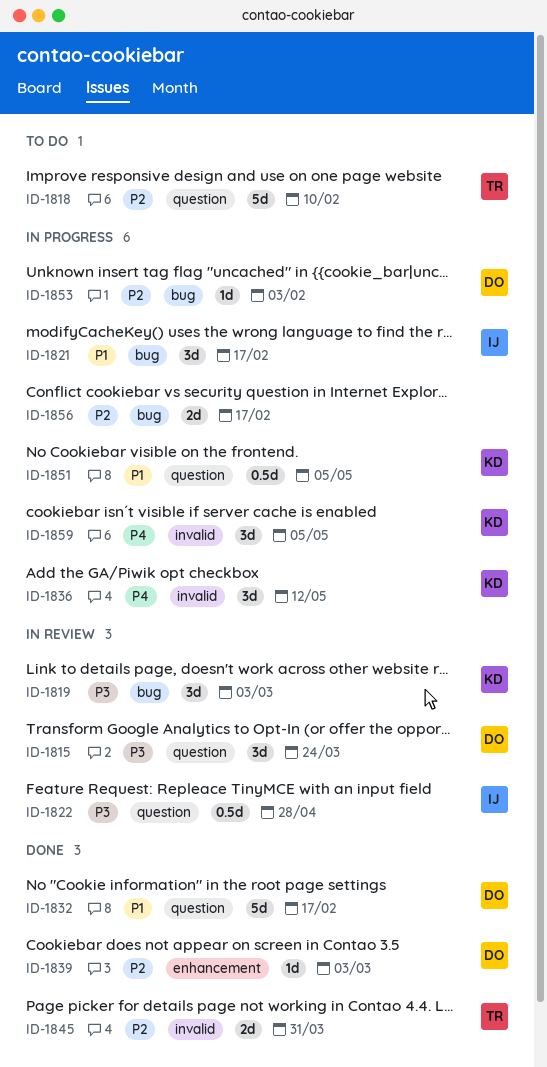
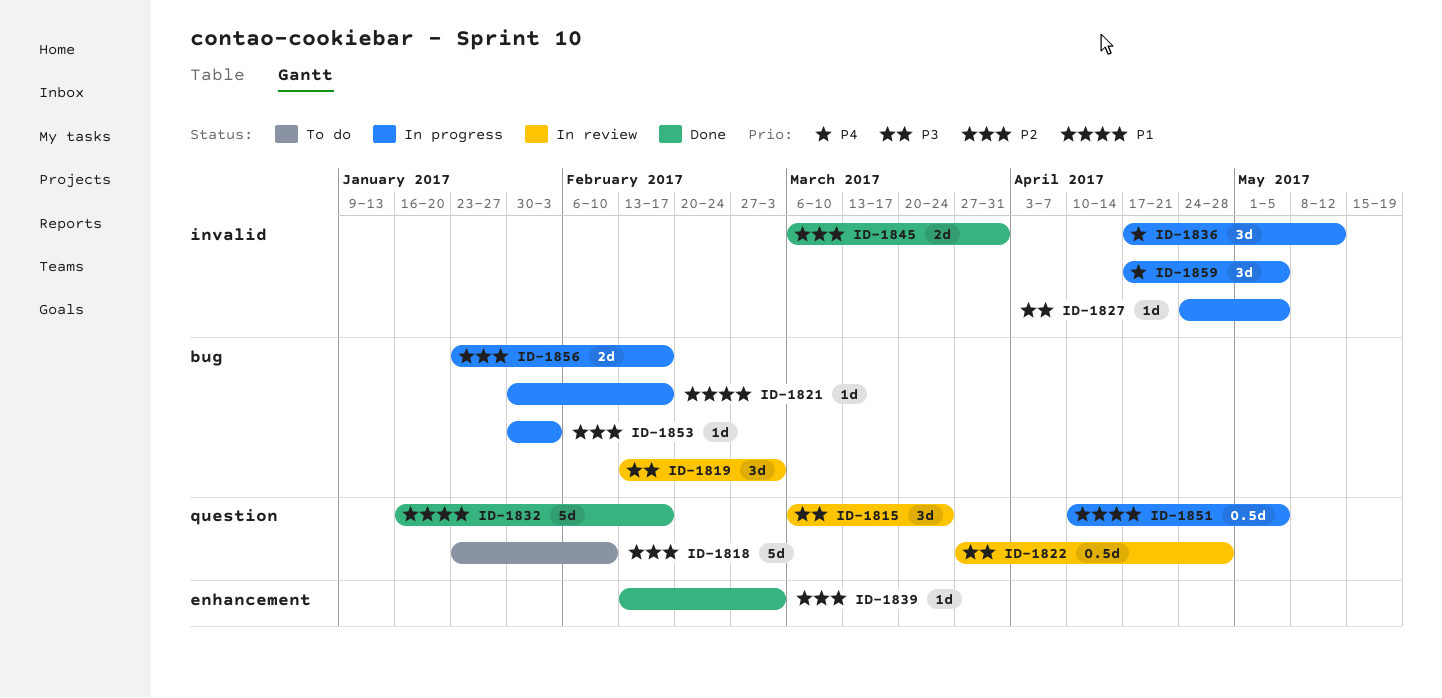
ID-1821, estimate: 3d -> 1d
ID-1827: none -> present

